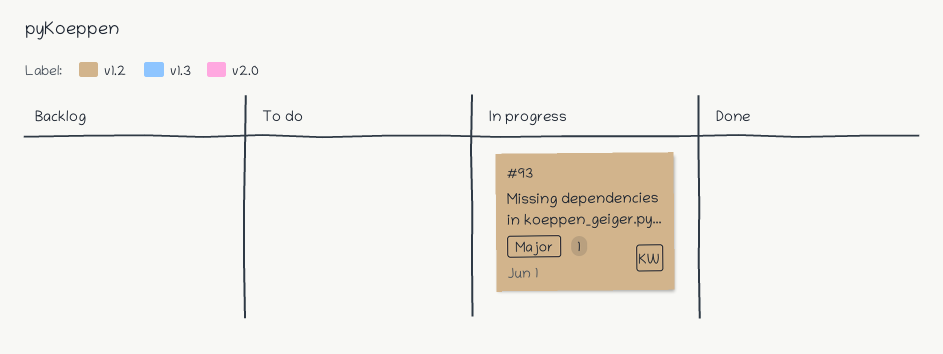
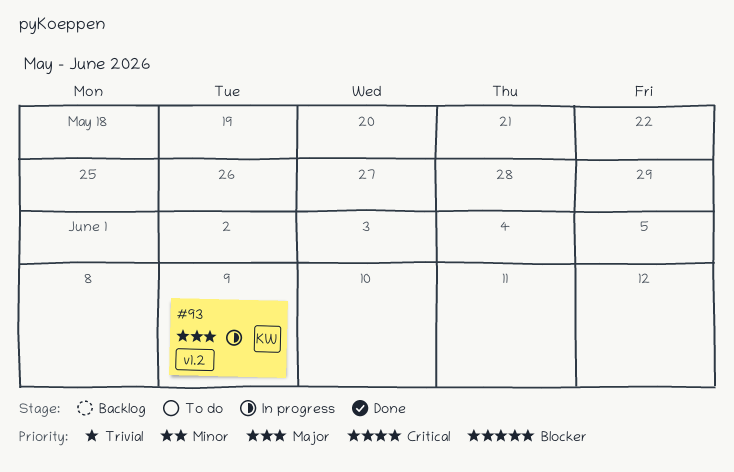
#93, due: Jun 1 -> Jun 9

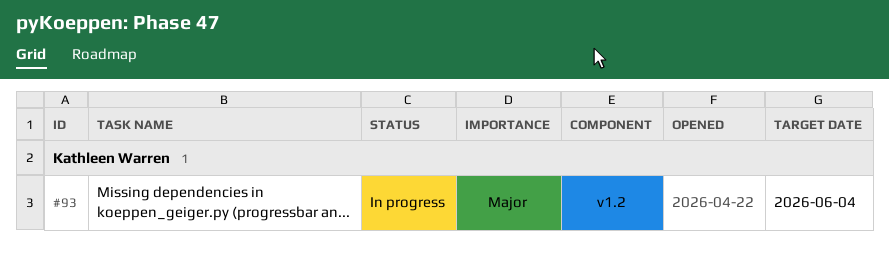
#93, due: Jun 9 -> Jun 4

